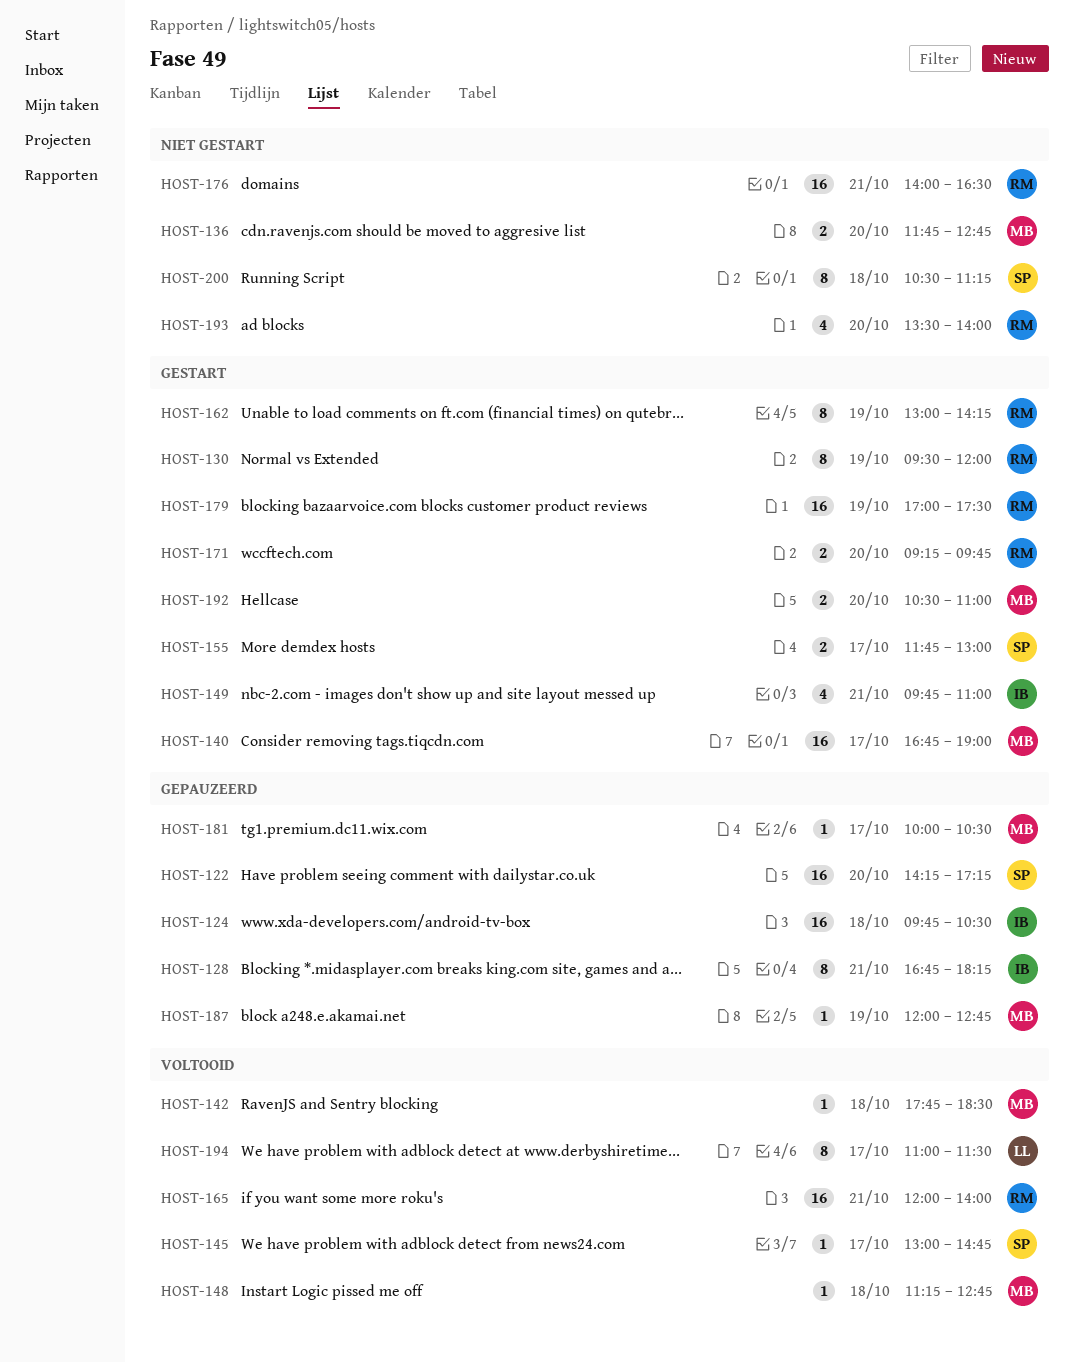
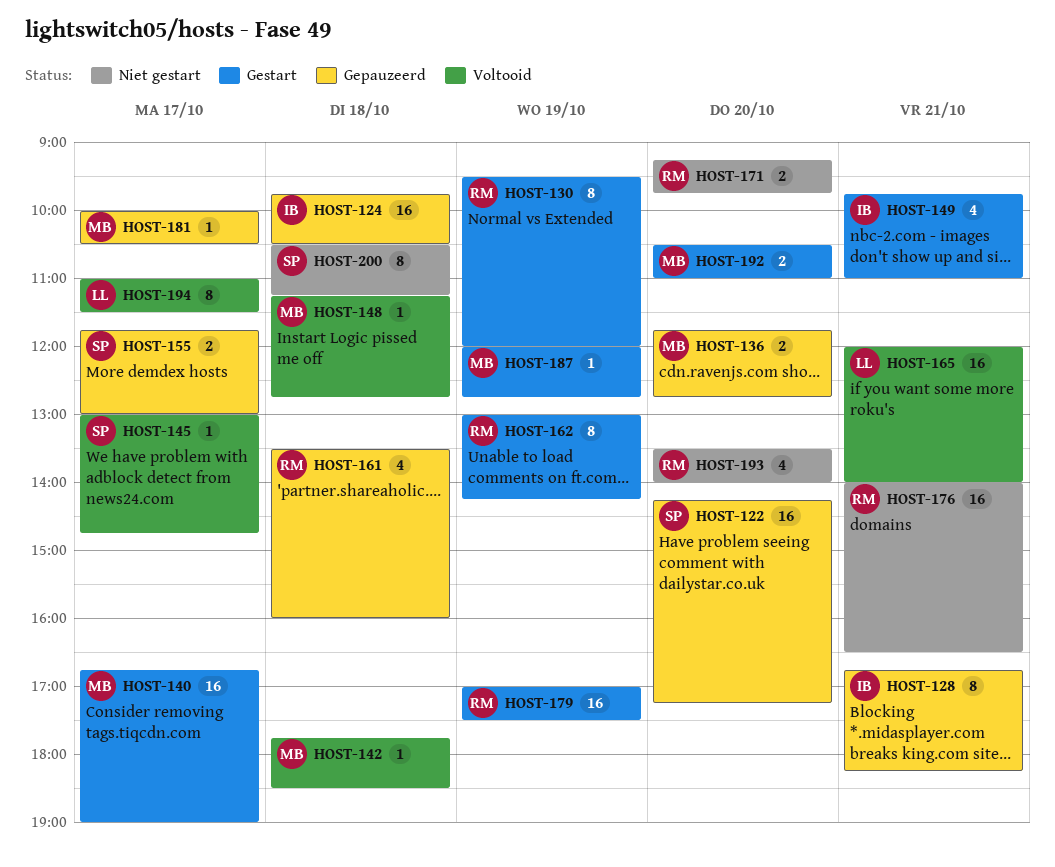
HOST-136, status: Niet gestart -> Gepauzeerd
HOST-155, status: Gestart -> Gepauzeerd
HOST-161: none -> present
HOST-165, owner: RM -> LL
HOST-171, status: Gestart -> Niet gestart
HOST-187, status: Gepauzeerd -> Gestart

